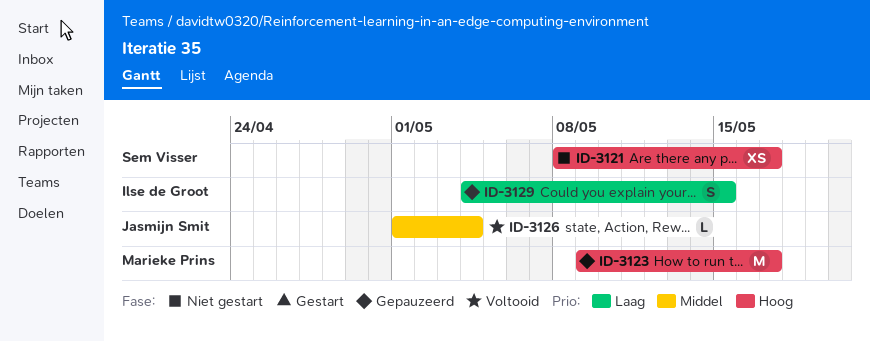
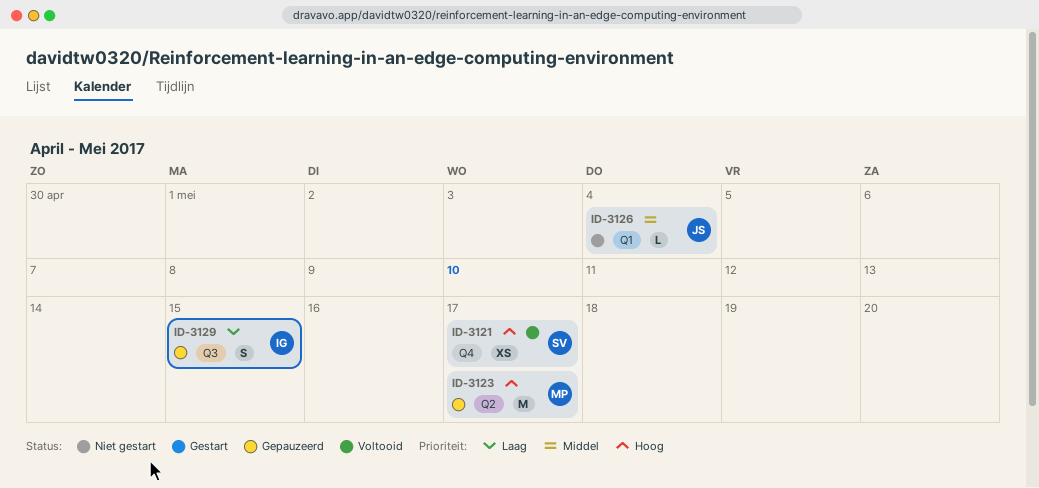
ID-3121, status: Niet gestart -> Voltooid
ID-3126, status: Voltooid -> Niet gestart

